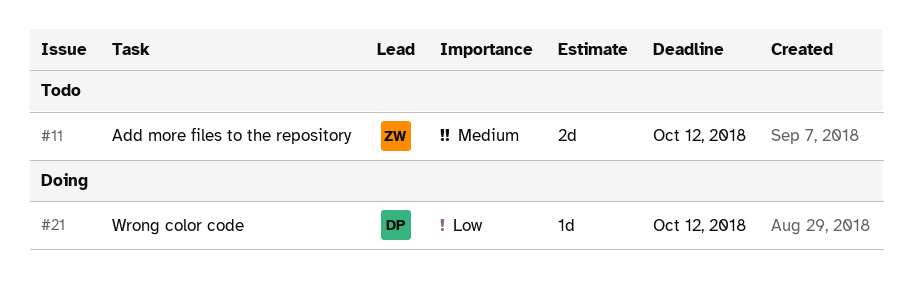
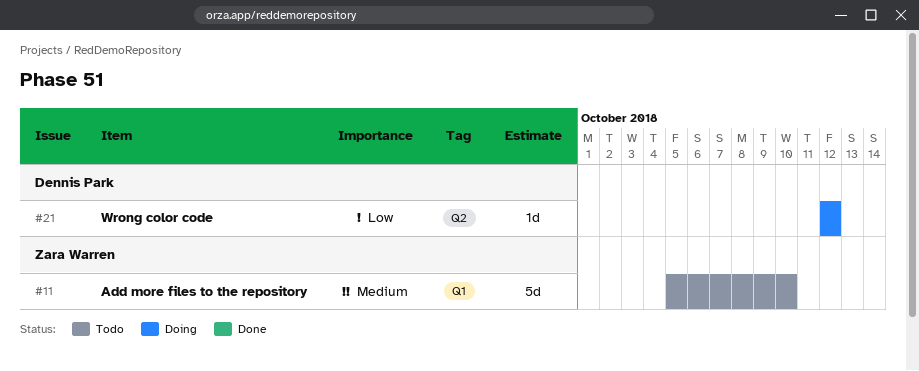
#11, estimate: 2d -> 5d
#11, due: Oct 12 -> Oct 10

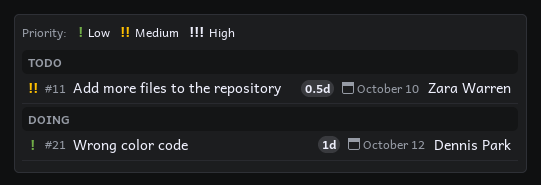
#11, estimate: 5d -> 0.5d

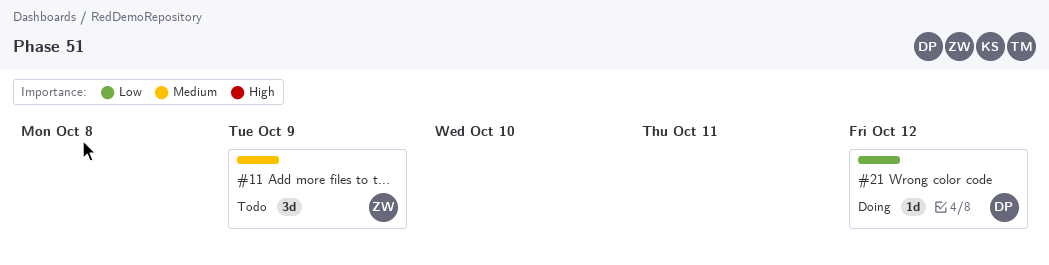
#11, estimate: 0.5d -> 3d
#11, due: Oct 10 -> Oct 9

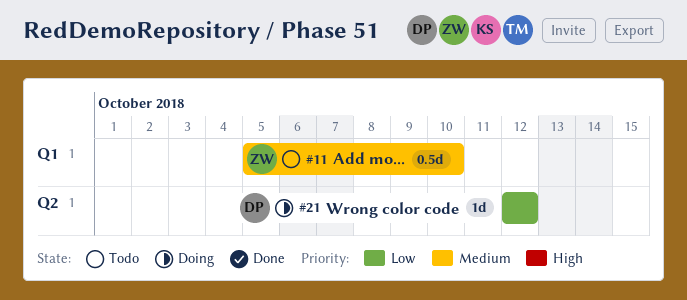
#11, estimate: 3d -> 0.5d
#11, due: Oct 9 -> Oct 10

